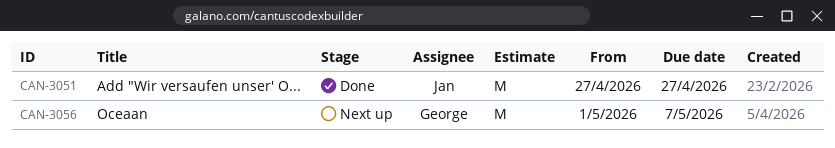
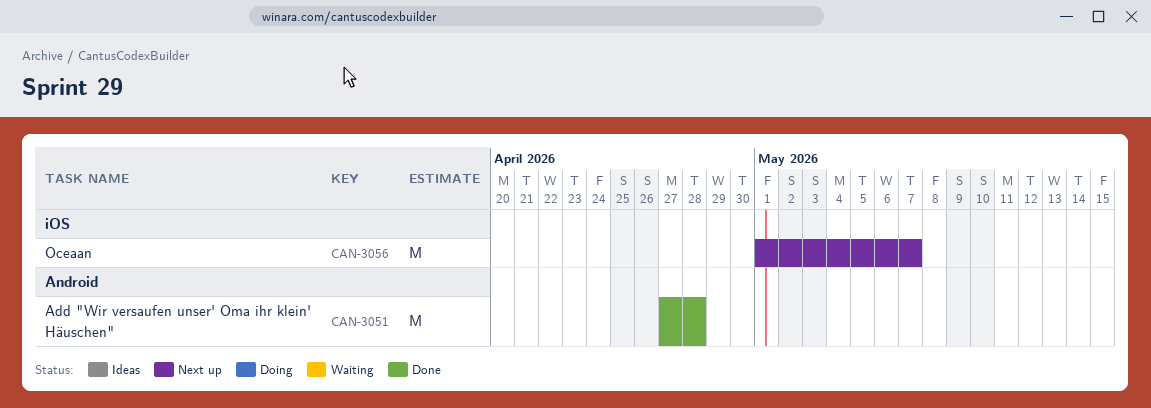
CAN-3051, due: Apr 27 -> Apr 28

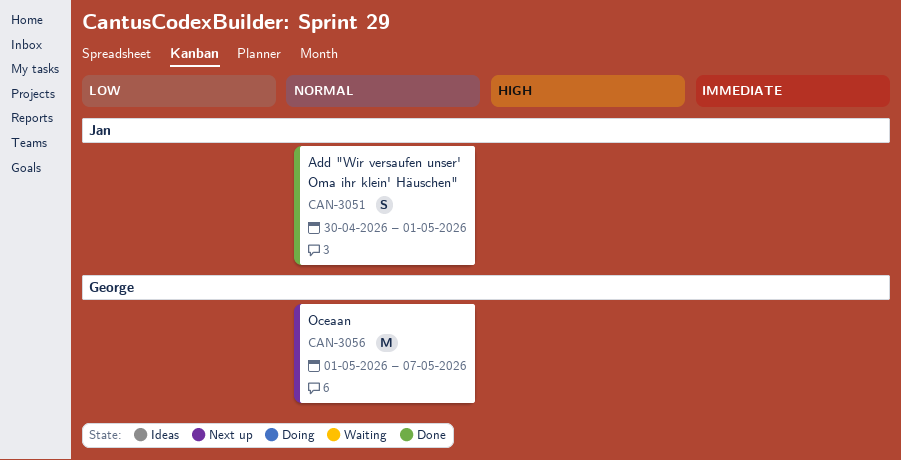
CAN-3051, estimate: M -> S
CAN-3051, start: Apr 27 -> Apr 30
CAN-3051, due: Apr 28 -> May 1

